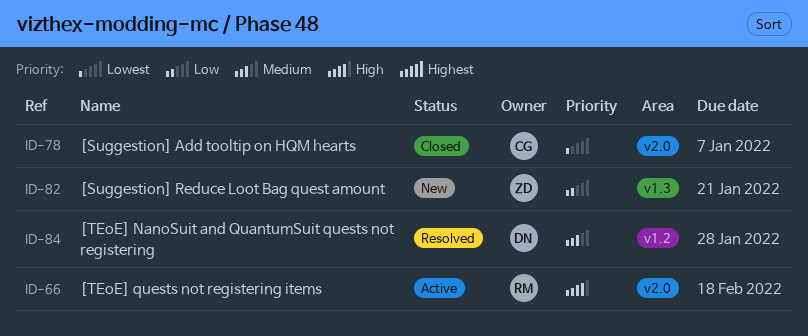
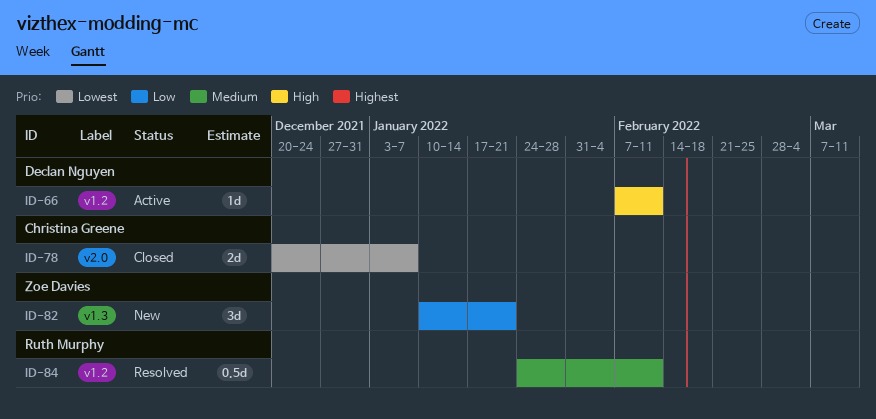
ID-66, owner: Ruth Murphy -> Declan Nguyen
ID-66, label: v2.0 -> v1.2
ID-66, due: Feb 18 -> Feb 11
ID-84, owner: Declan Nguyen -> Ruth Murphy
ID-84, due: Jan 28 -> Feb 11

